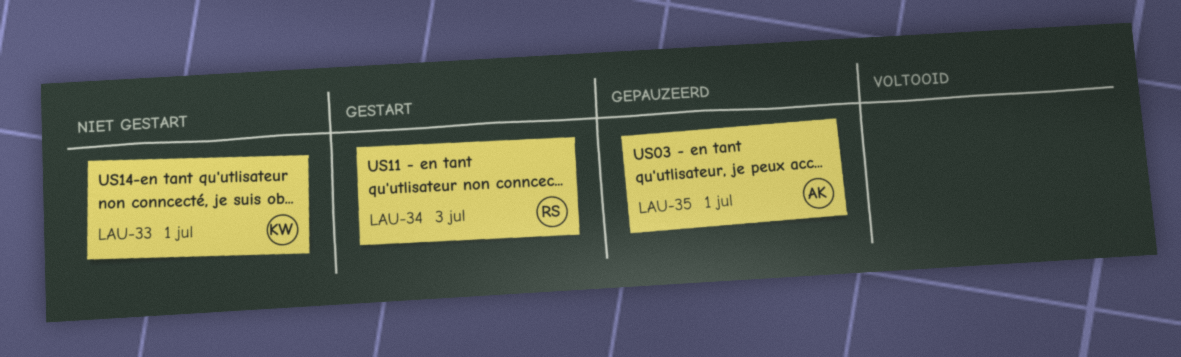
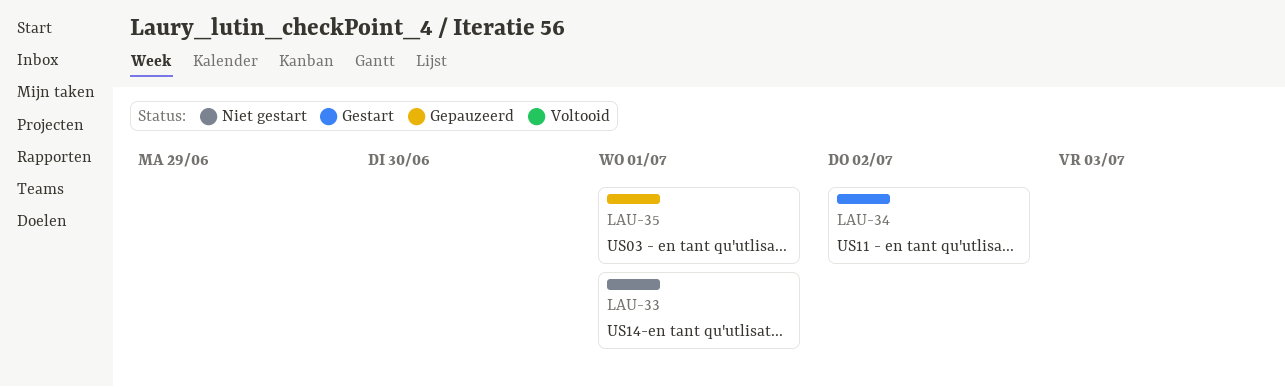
LAU-34, due: Jul 3 -> Jul 2

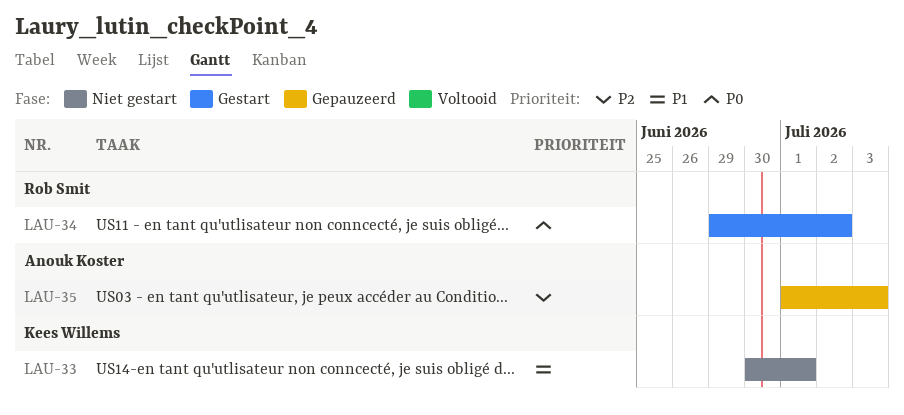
LAU-35, due: Jul 1 -> Jul 3

